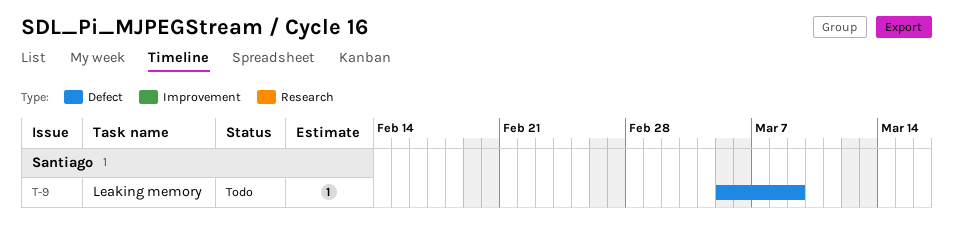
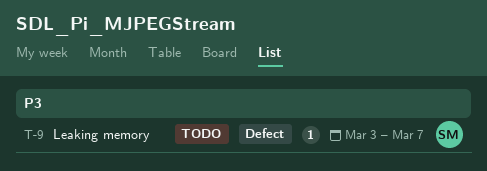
T-9, start: Mar 5 -> Mar 3
T-9, due: Mar 9 -> Mar 7

